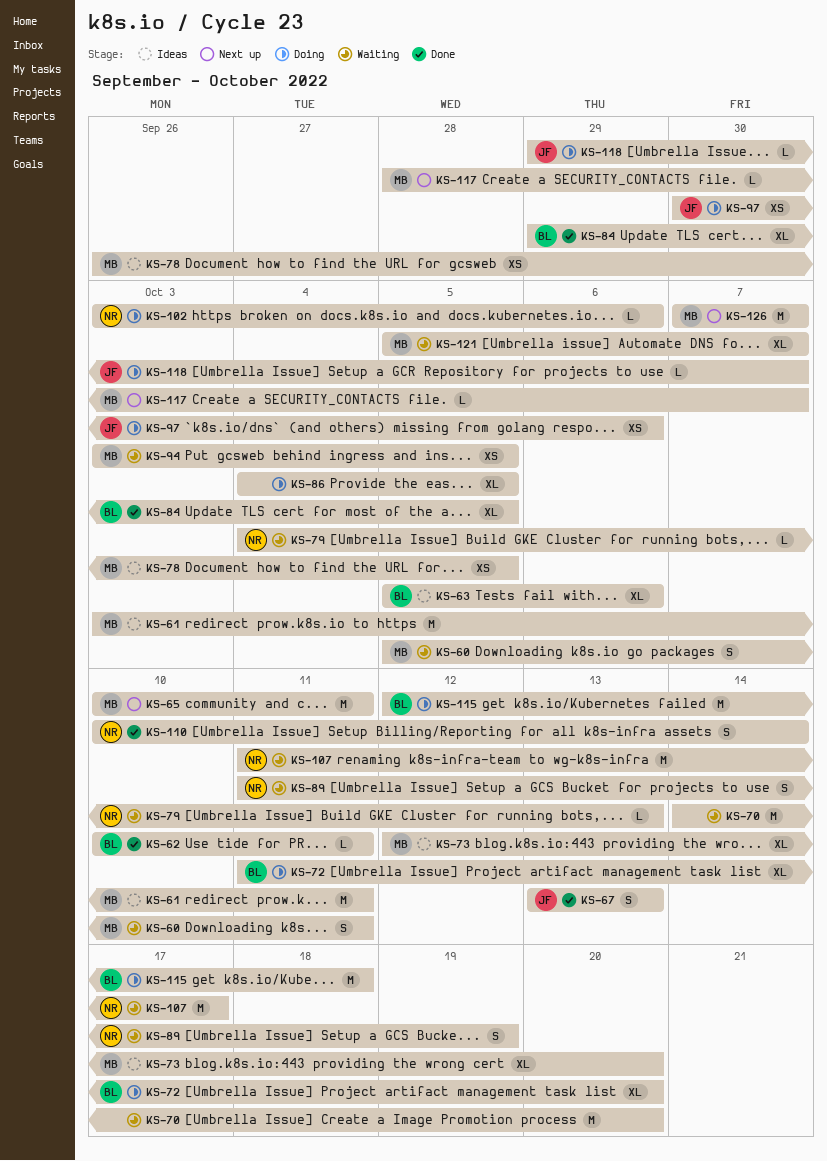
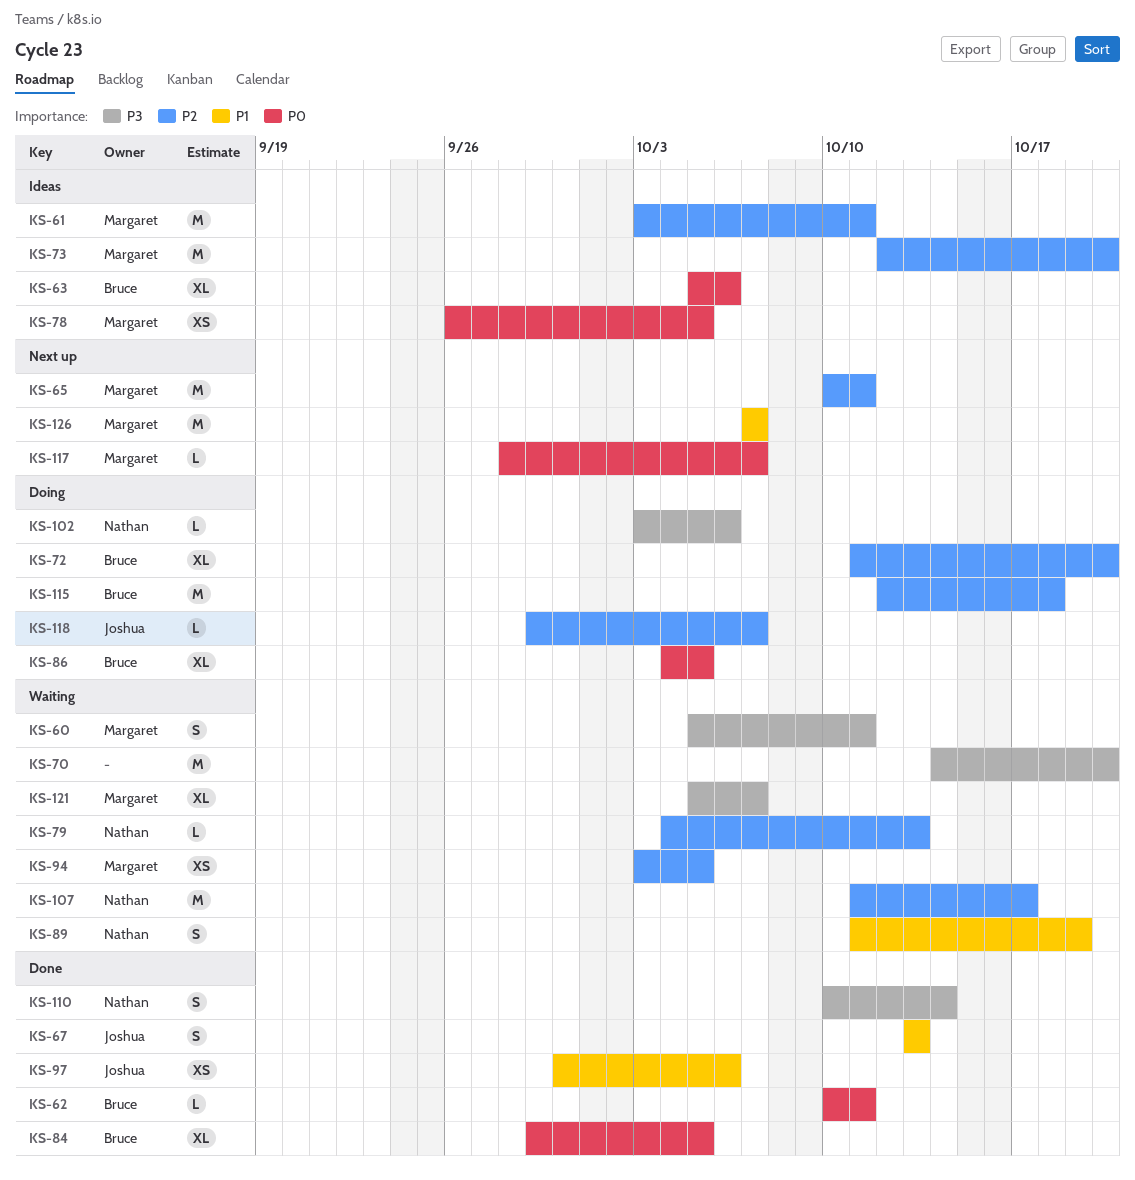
KS-73, estimate: XL -> M
KS-86, owner: none -> Bruce
KS-97, status: Doing -> Done

